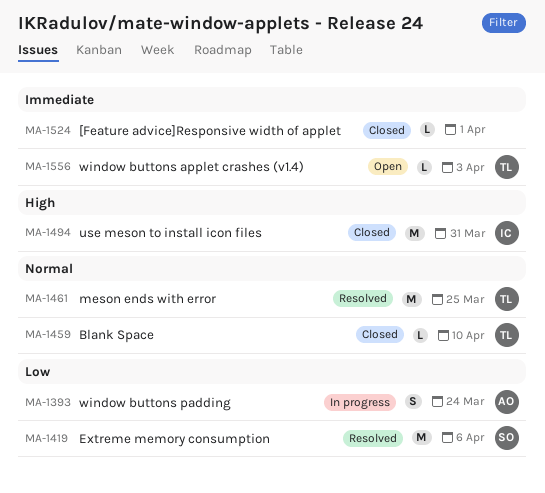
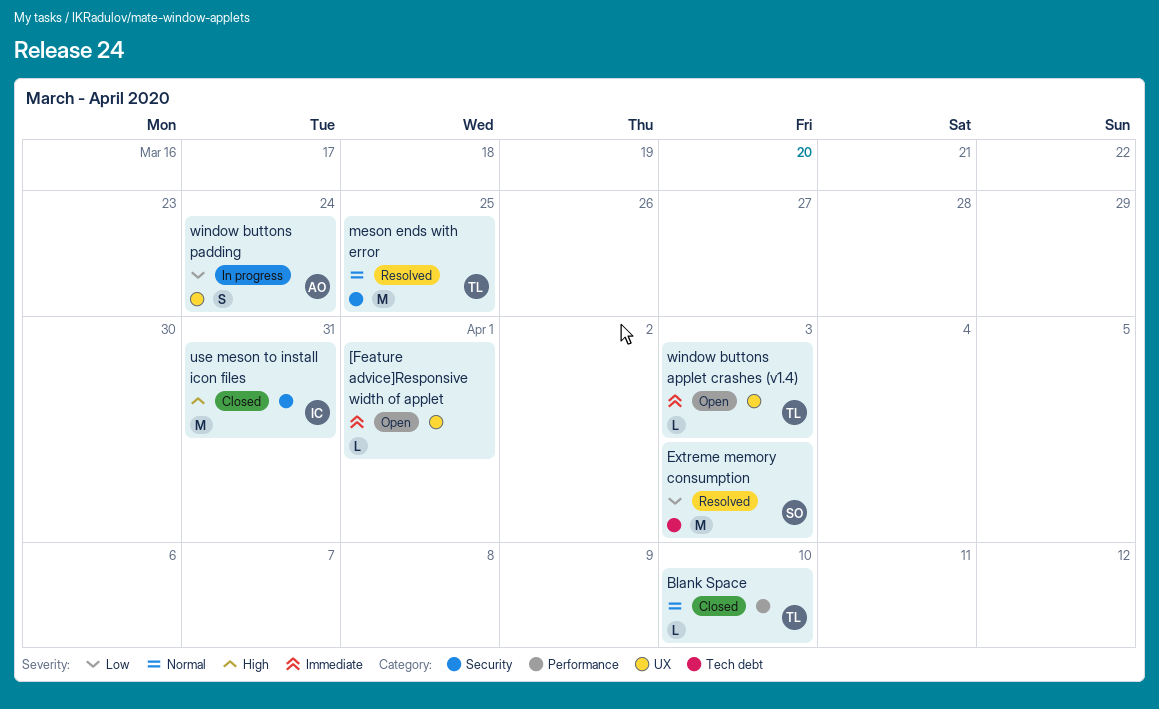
[Feature advice]Responsive width of applet, status: Closed -> Open
Extreme memory consumption, due: Apr 6 -> Apr 3

